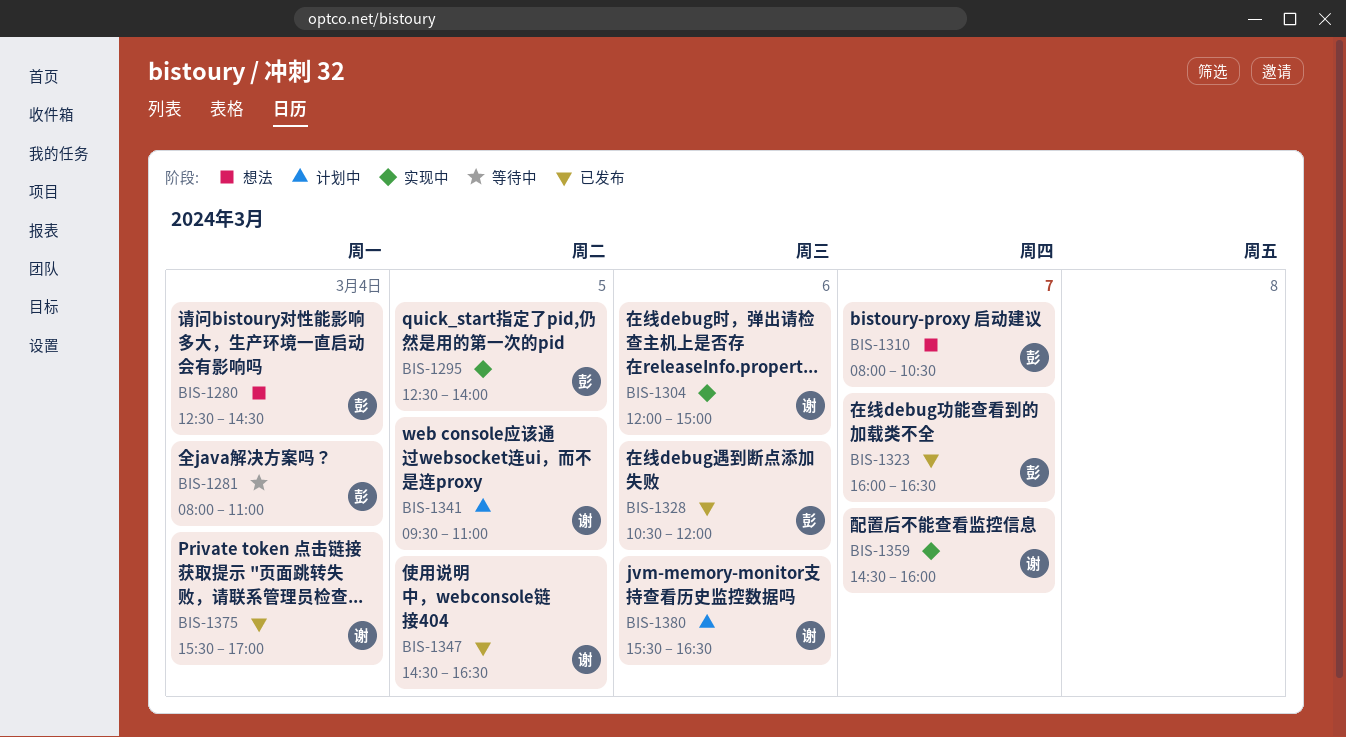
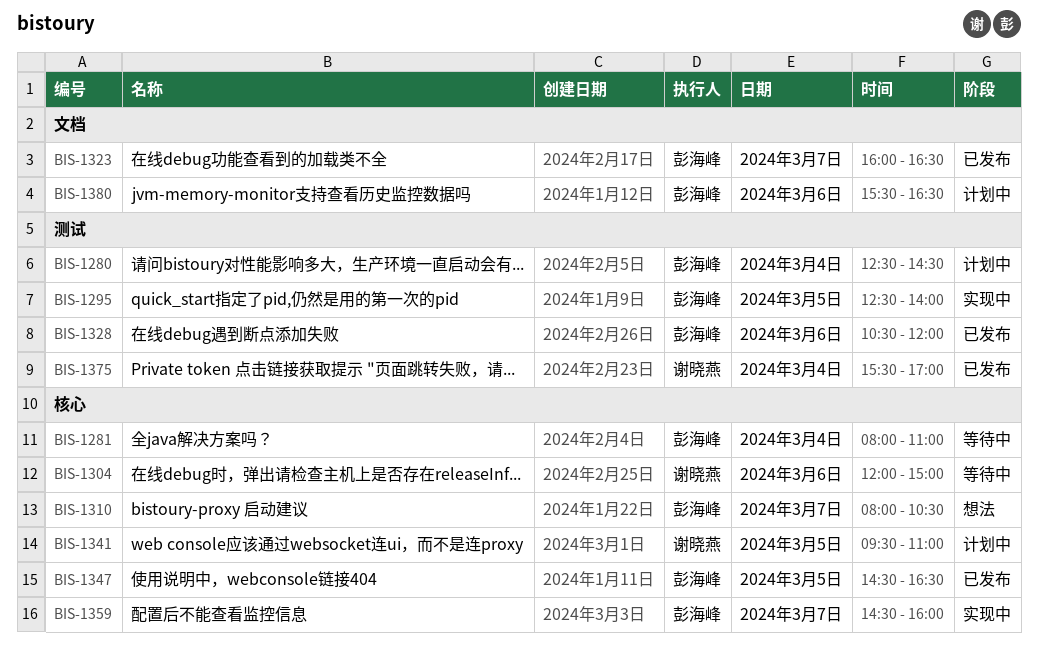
BIS-1280, status: 想法 -> 计划中
BIS-1304, status: 实现中 -> 等待中
BIS-1347, owner: 谢晓燕 -> 彭海峰
BIS-1359, owner: 谢晓燕 -> 彭海峰
BIS-1380, owner: 谢晓燕 -> 彭海峰

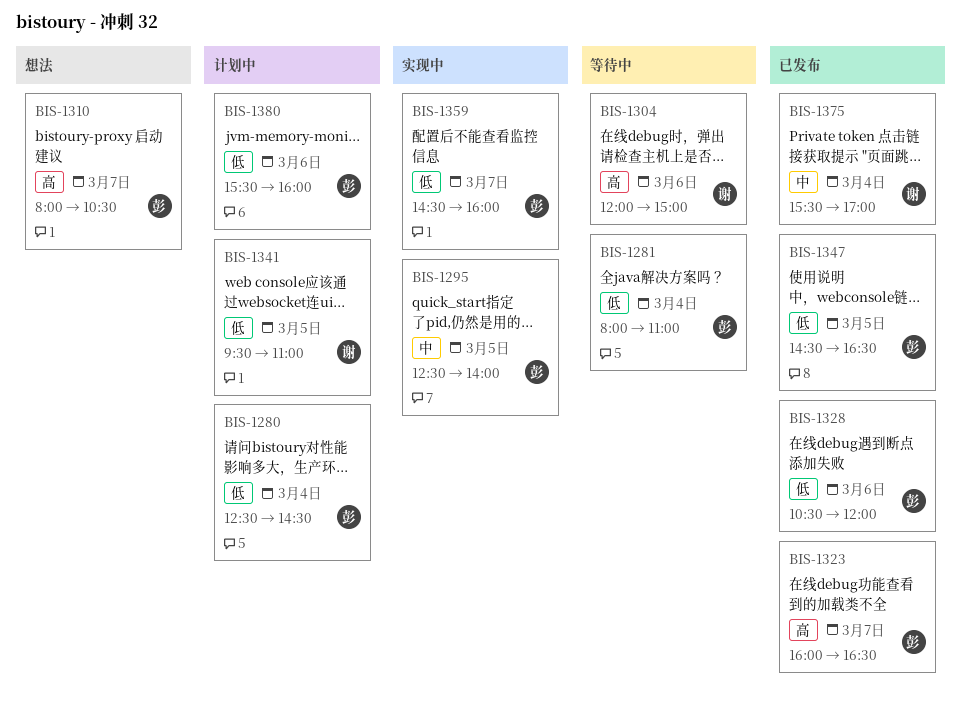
BIS-1380, ends: 16:30 -> 16:00

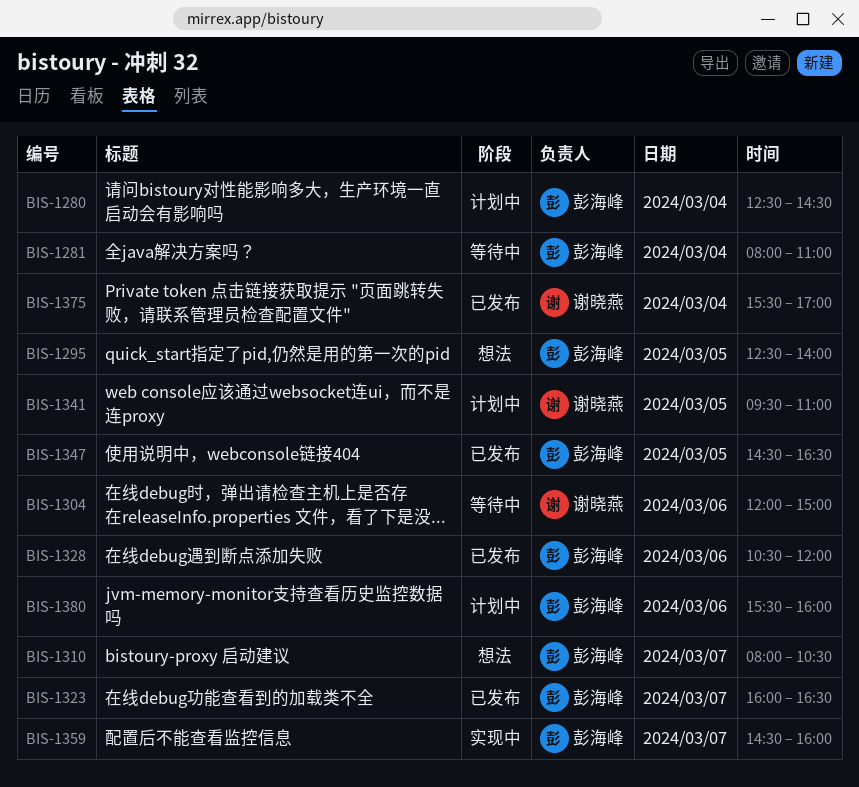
BIS-1295, status: 实现中 -> 想法

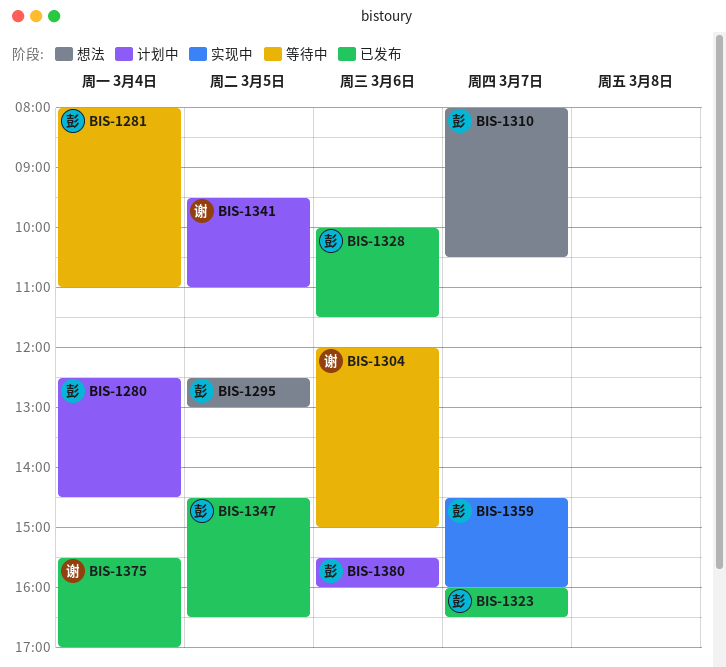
BIS-1295, ends: 14:00 -> 13:00
BIS-1328, begins: 10:30 -> 10:00
BIS-1328, ends: 12:00 -> 11:30

